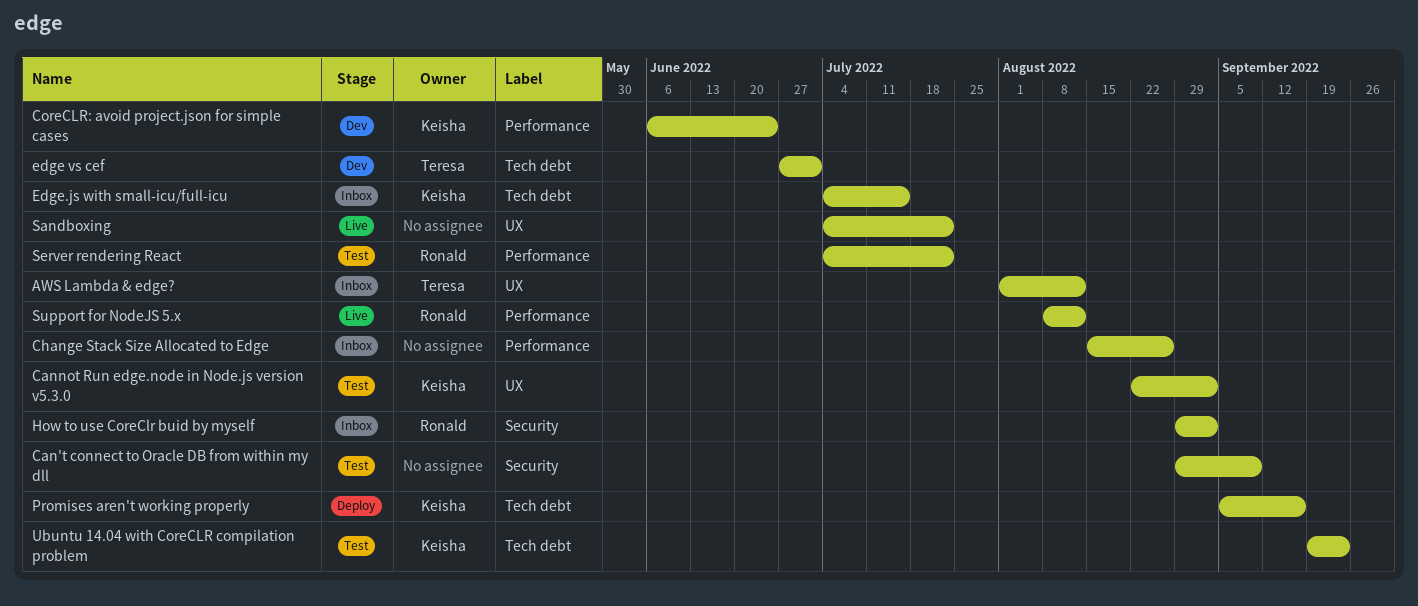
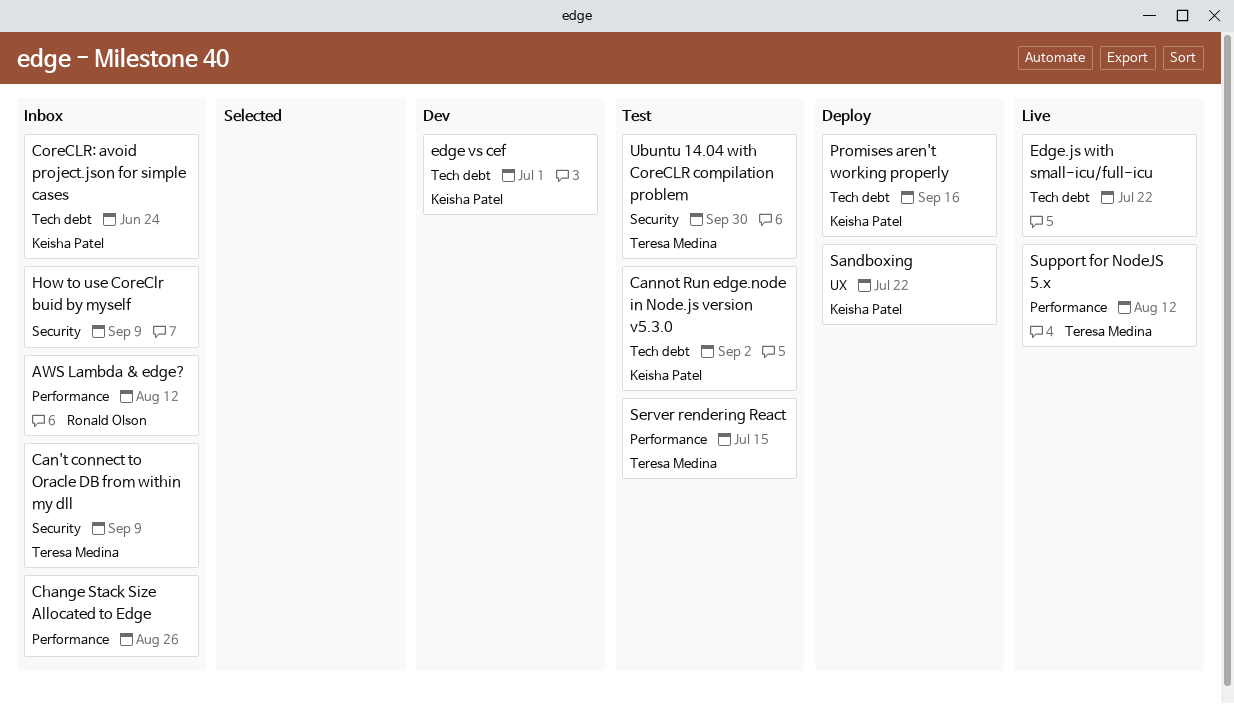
AWS Lambda & edge?, owner: Teresa Medina -> Ronald Olson
AWS Lambda & edge?, label: UX -> Performance
Can't connect to Oracle DB from within my dll, status: Test -> Inbox
Can't connect to Oracle DB from within my dll, owner: none -> Teresa Medina
Cannot Run edge.node in Node.js version v5.3.0, label: UX -> Tech debt
CoreCLR: avoid project.json for simple cases, status: Dev -> Inbox
CoreCLR: avoid project.json for simple cases, label: Performance -> Tech debt
edge vs cef, owner: Teresa Medina -> Keisha Patel
Edge.js with small-icu/full-icu, status: Inbox -> Live
Edge.js with small-icu/full-icu, owner: Keisha Patel -> none
Edge.js with small-icu/full-icu, due: Jul 15 -> Jul 22
How to use CoreClr buid by myself, owner: Ronald Olson -> none
How to use CoreClr buid by myself, due: Sep 2 -> Sep 9
Sandboxing, status: Live -> Deploy
Sandboxing, owner: none -> Keisha Patel
Server rendering React, owner: Ronald Olson -> Teresa Medina
Server rendering React, due: Jul 22 -> Jul 15
Support for NodeJS 5.x, owner: Ronald Olson -> Teresa Medina
Ubuntu 14.04 with CoreCLR compilation problem, owner: Keisha Patel -> Teresa Medina
Ubuntu 14.04 with CoreCLR compilation problem, label: Tech debt -> Security
Ubuntu 14.04 with CoreCLR compilation problem, due: Sep 23 -> Sep 30

